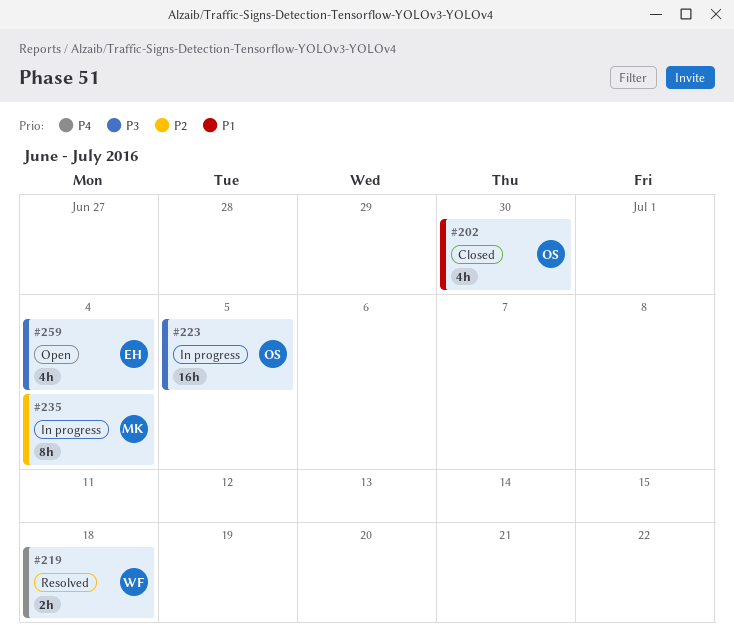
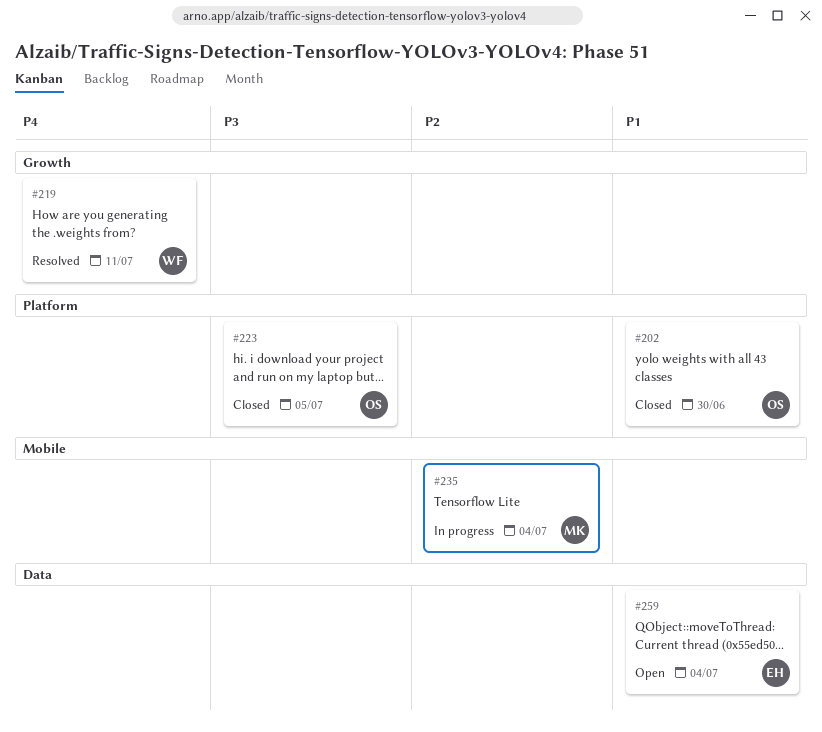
#219, due: Jul 18 -> Jul 11
#223, status: In progress -> Closed
#259, priority: P3 -> P1

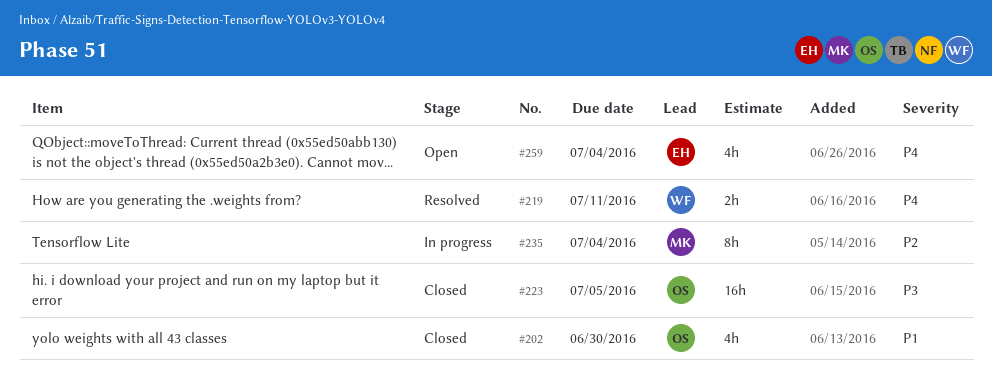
#259, priority: P1 -> P4

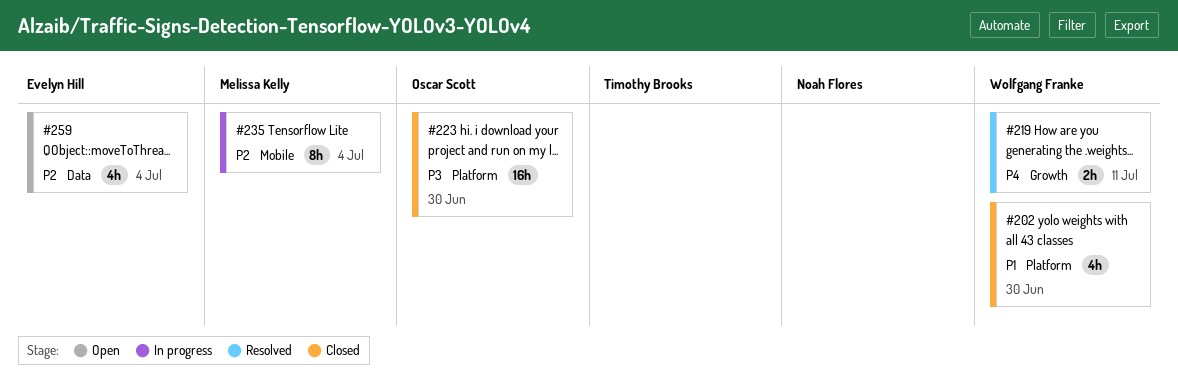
#202, owner: Oscar Scott -> Wolfgang Franke
#223, due: Jul 5 -> Jun 30
#259, priority: P4 -> P2

